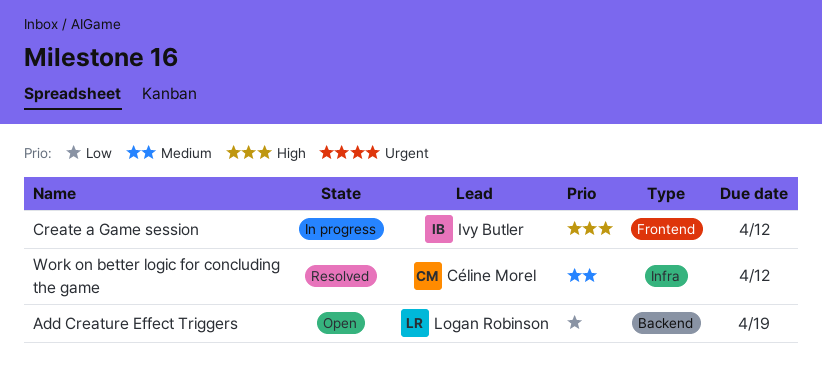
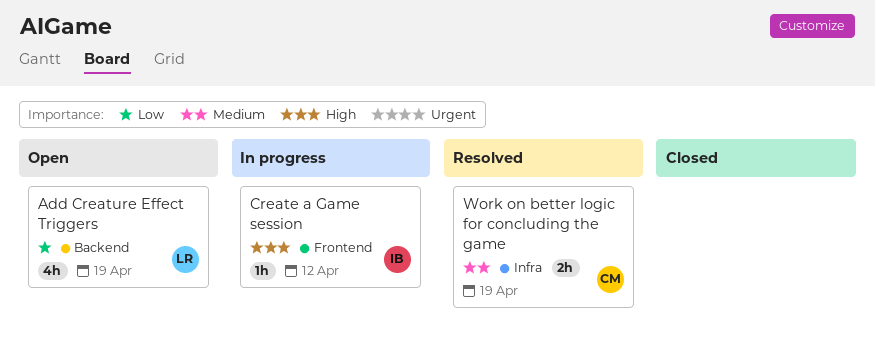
Work on better logic for concluding the game, due: Apr 12 -> Apr 19

